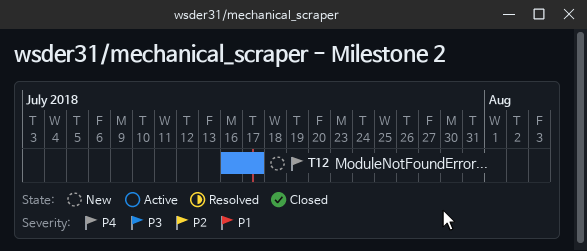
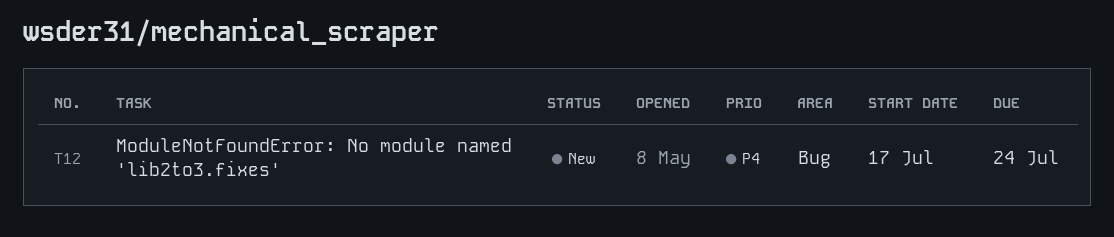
T12, start: Jul 16 -> Jul 17
T12, due: Jul 17 -> Jul 24

